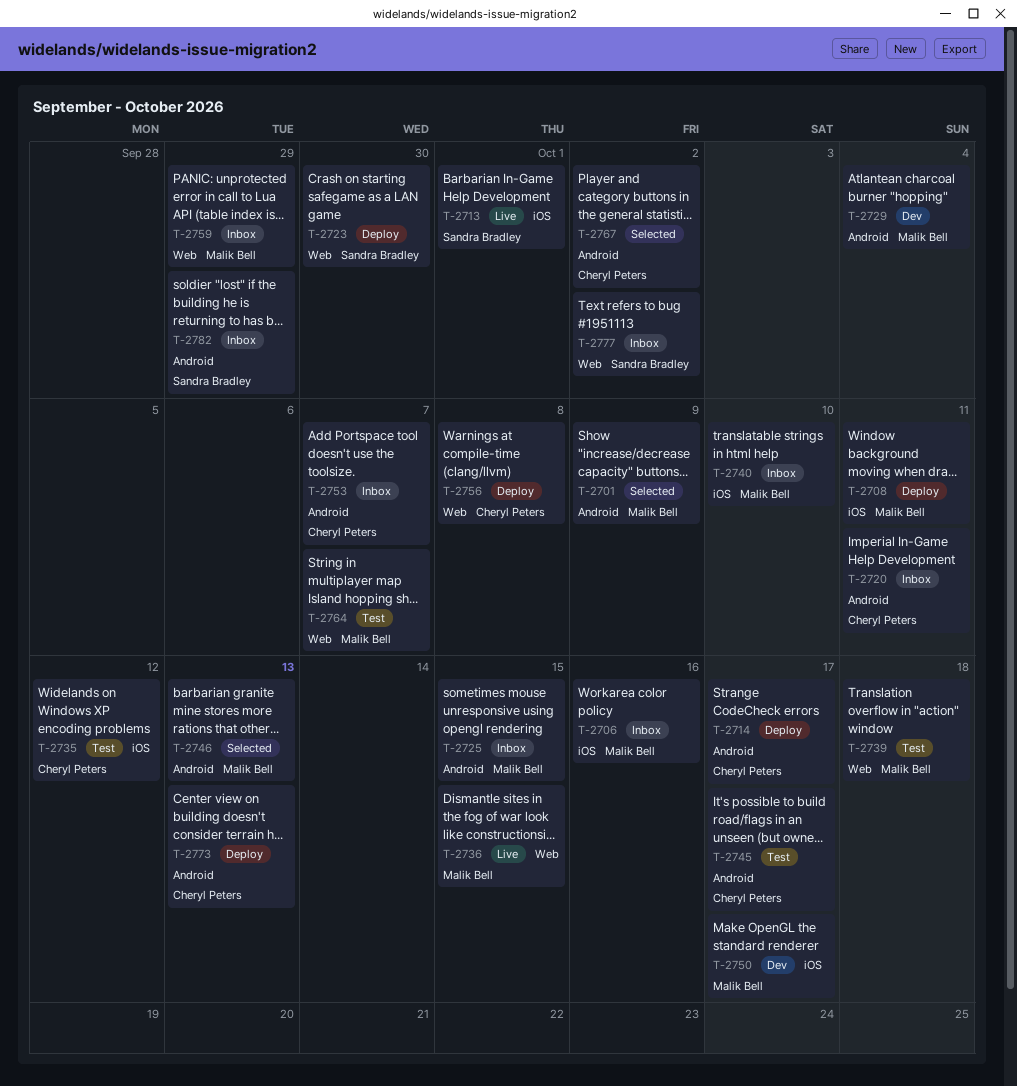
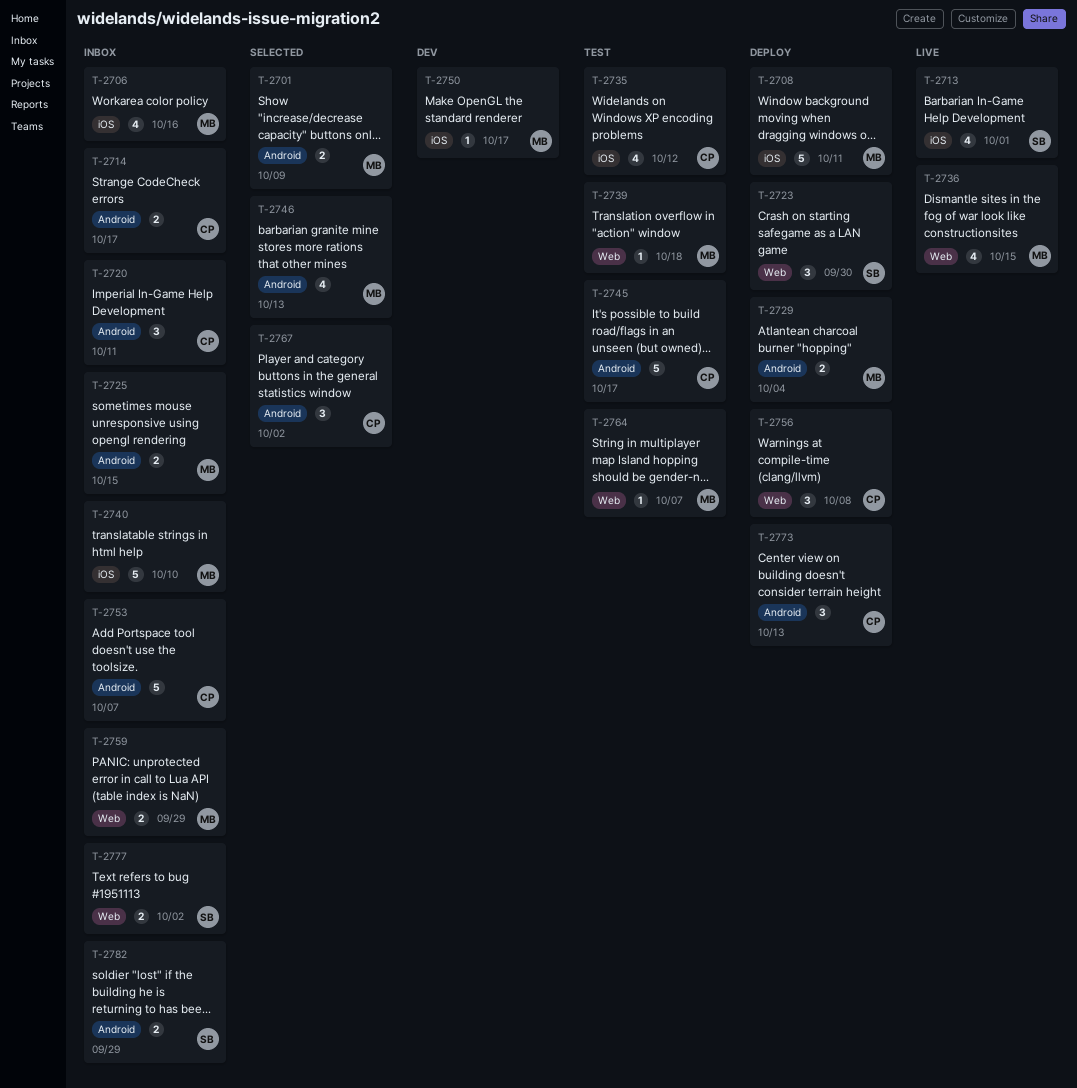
T-2714, status: Deploy -> Inbox
T-2729, status: Dev -> Deploy

